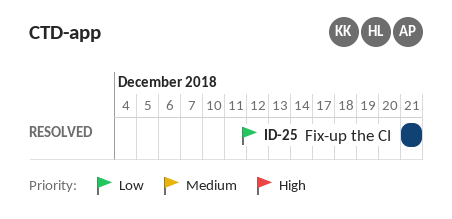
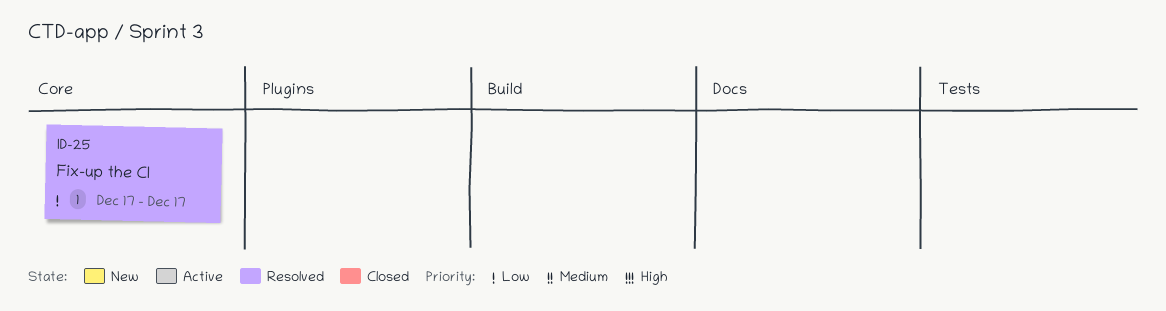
ID-25, start: Dec 21 -> Dec 17
ID-25, due: Dec 21 -> Dec 17

